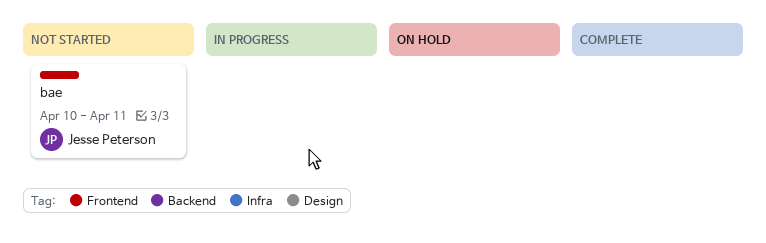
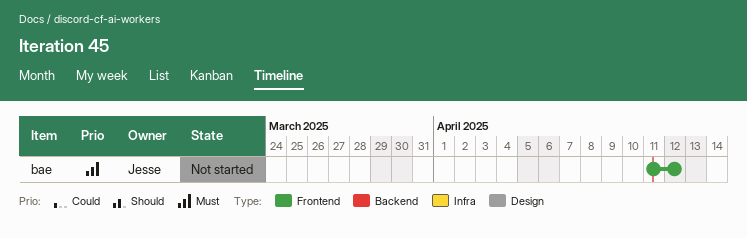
bae, start: Apr 10 -> Apr 11
bae, due: Apr 11 -> Apr 12

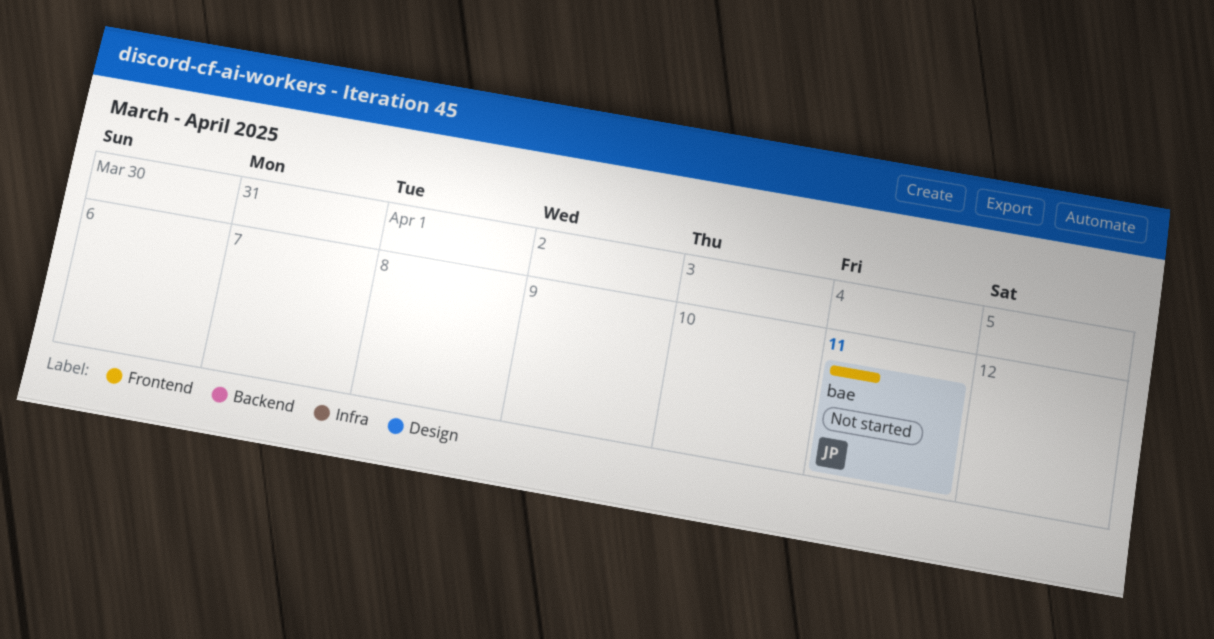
bae, due: Apr 12 -> Apr 11

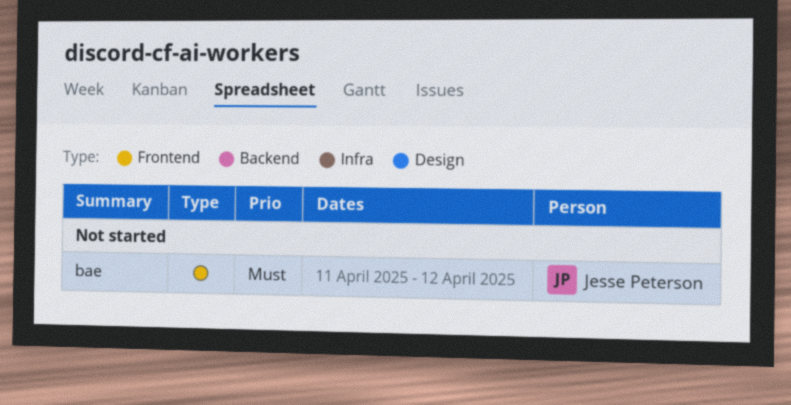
bae, due: Apr 11 -> Apr 12

